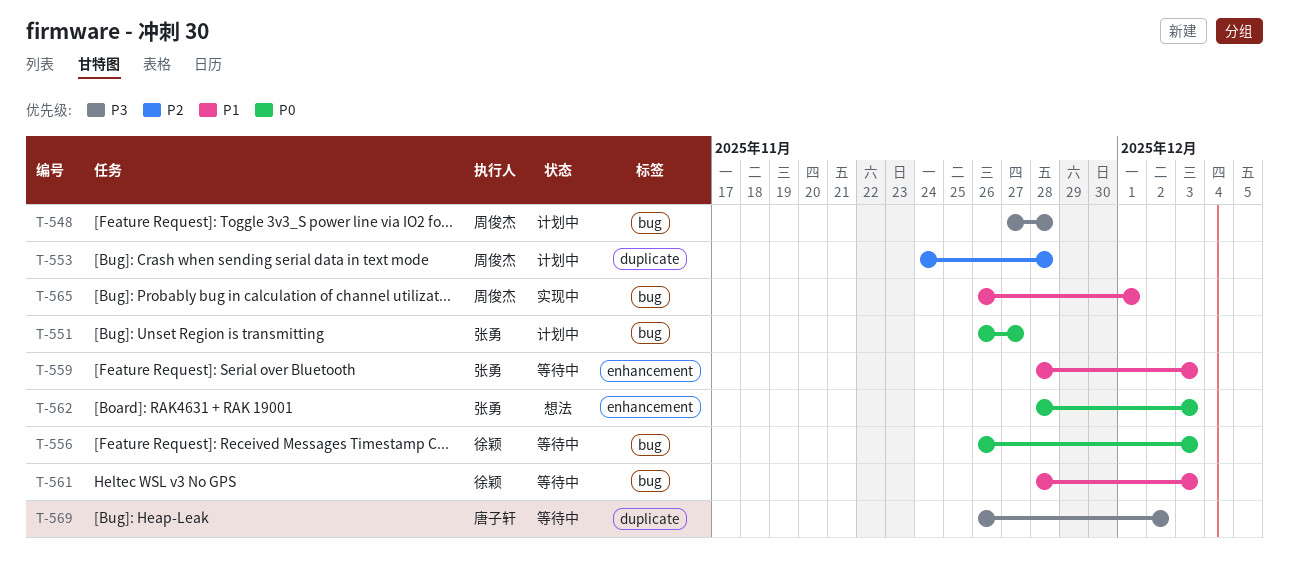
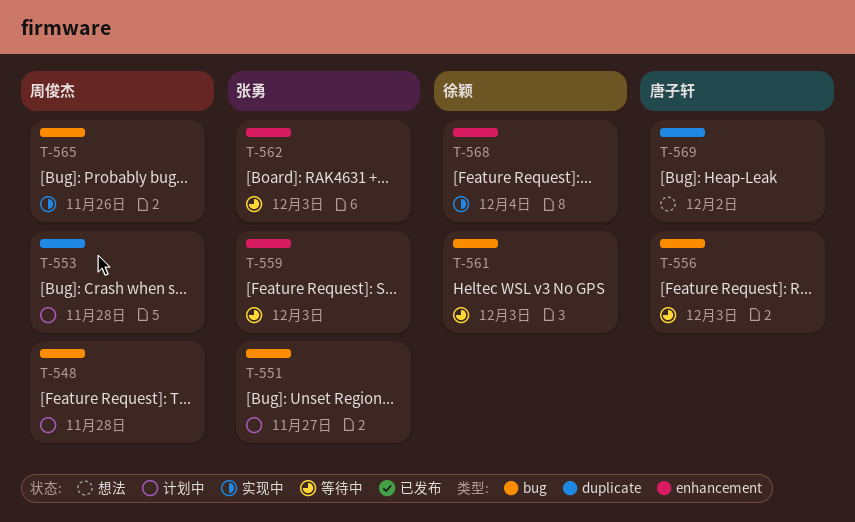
T-556, owner: 徐颖 -> 唐子轩
T-562, status: 想法 -> 等待中
T-565, due: Dec 1 -> Nov 26
T-568: none -> present
T-569, status: 等待中 -> 想法

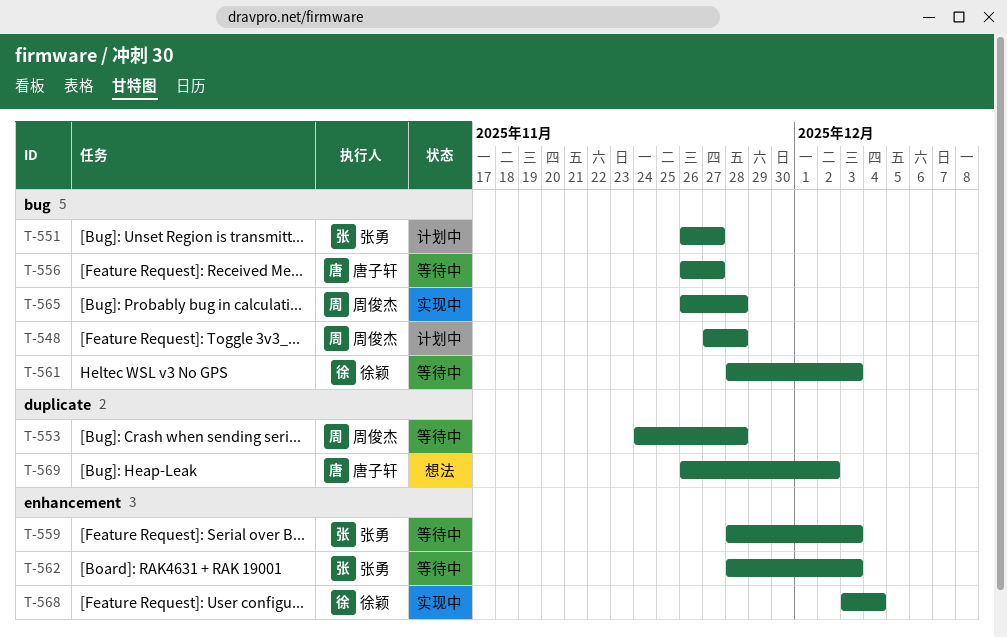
T-553, status: 计划中 -> 等待中
T-556, due: Dec 3 -> Nov 27
T-565, due: Nov 26 -> Nov 28

